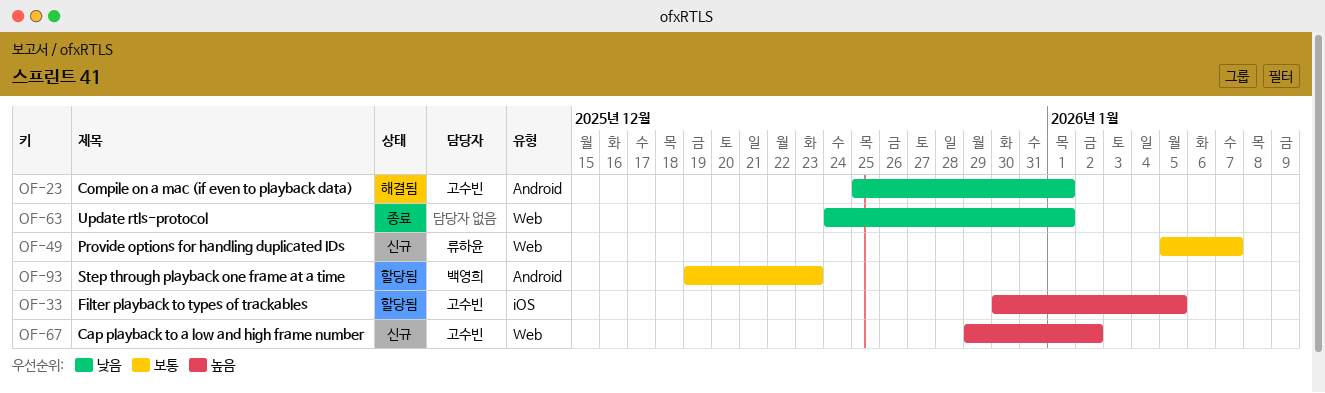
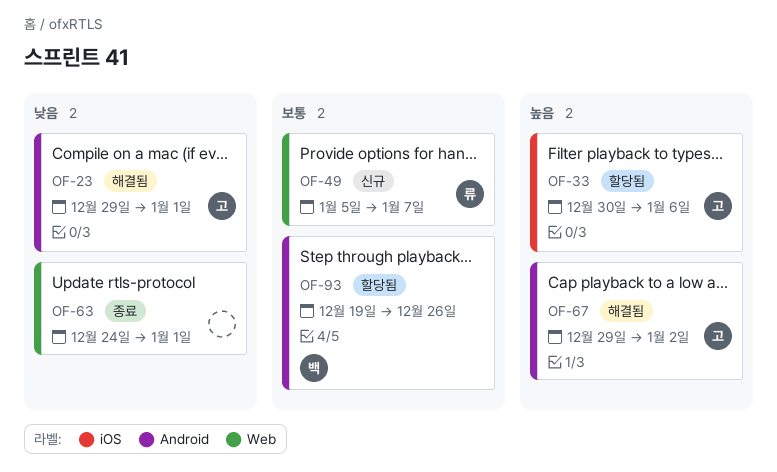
OF-23, start: Dec 25 -> Dec 29
OF-33, due: Jan 5 -> Jan 6
OF-67, status: 신규 -> 해결됨
OF-67, label: Web -> Android
OF-93, due: Dec 23 -> Dec 26

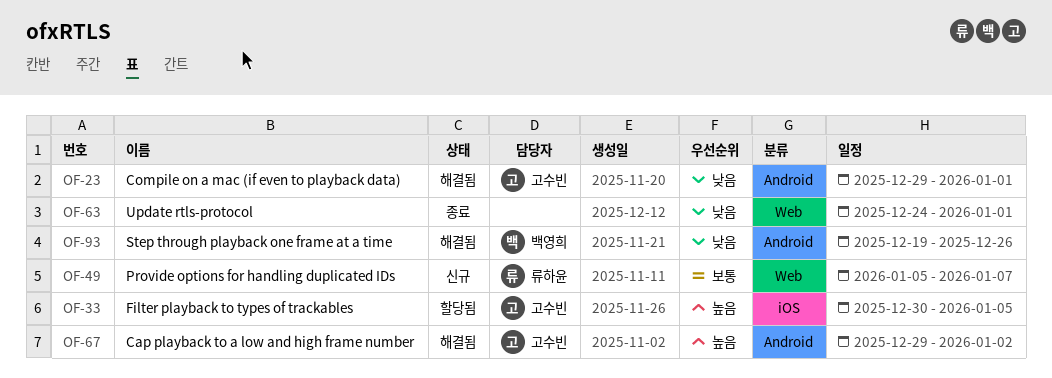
OF-33, due: Jan 6 -> Jan 5
OF-93, status: 할당됨 -> 해결됨
OF-93, priority: 보통 -> 낮음

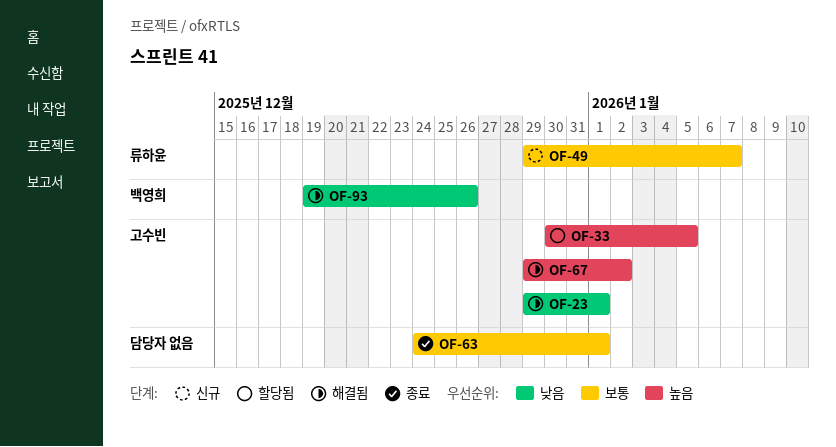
OF-49, start: Jan 5 -> Dec 29
OF-63, priority: 낮음 -> 보통

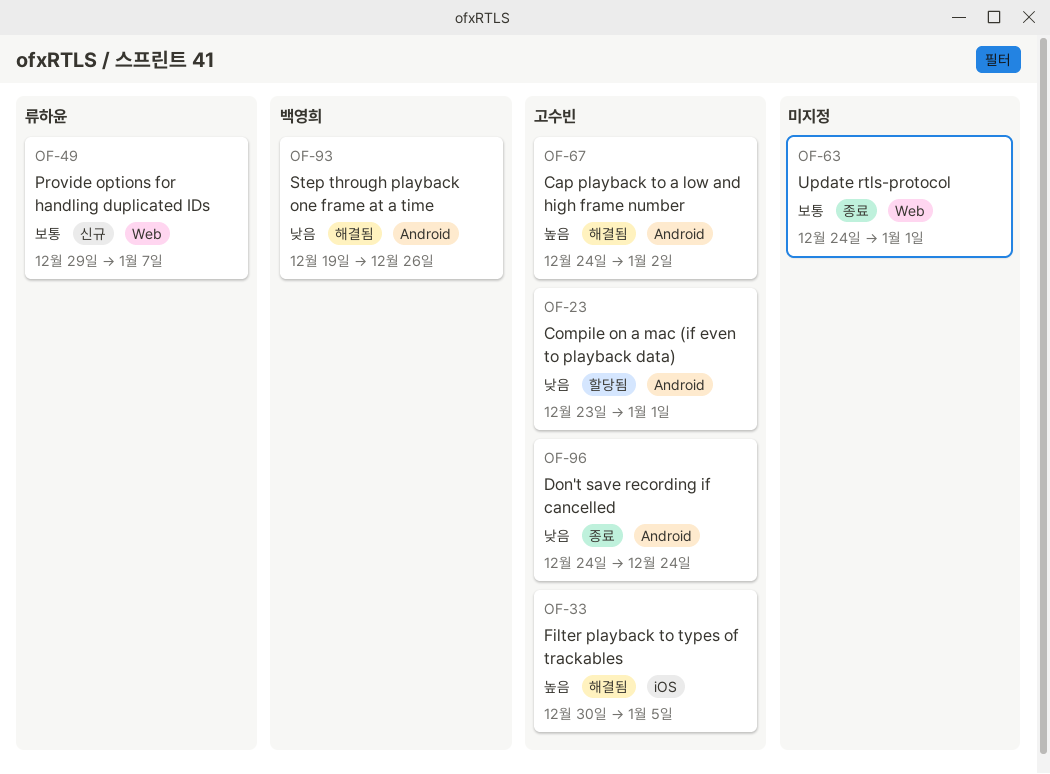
OF-23, status: 해결됨 -> 할당됨
OF-23, start: Dec 29 -> Dec 23
OF-33, status: 할당됨 -> 해결됨
OF-67, start: Dec 29 -> Dec 24
OF-96: none -> present

